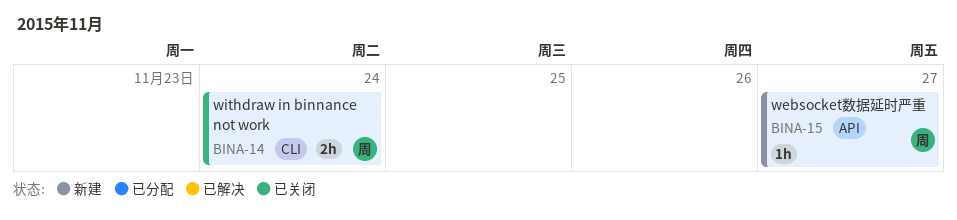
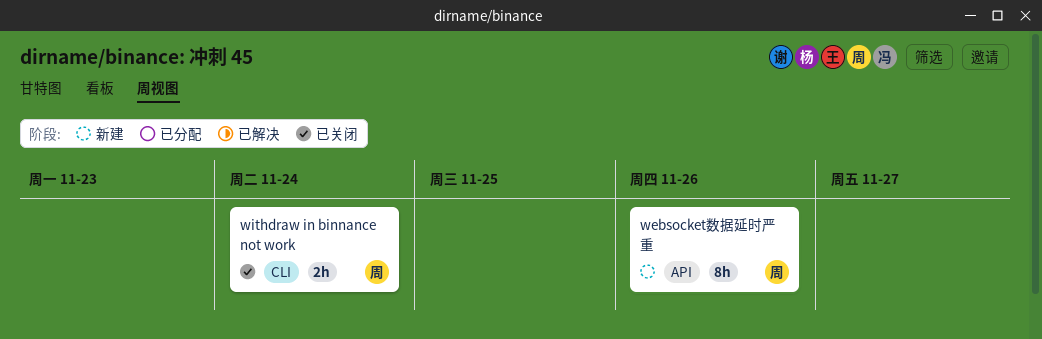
websocket数据延时严重, estimate: 1h -> 8h
websocket数据延时严重, due: Nov 27 -> Nov 26

